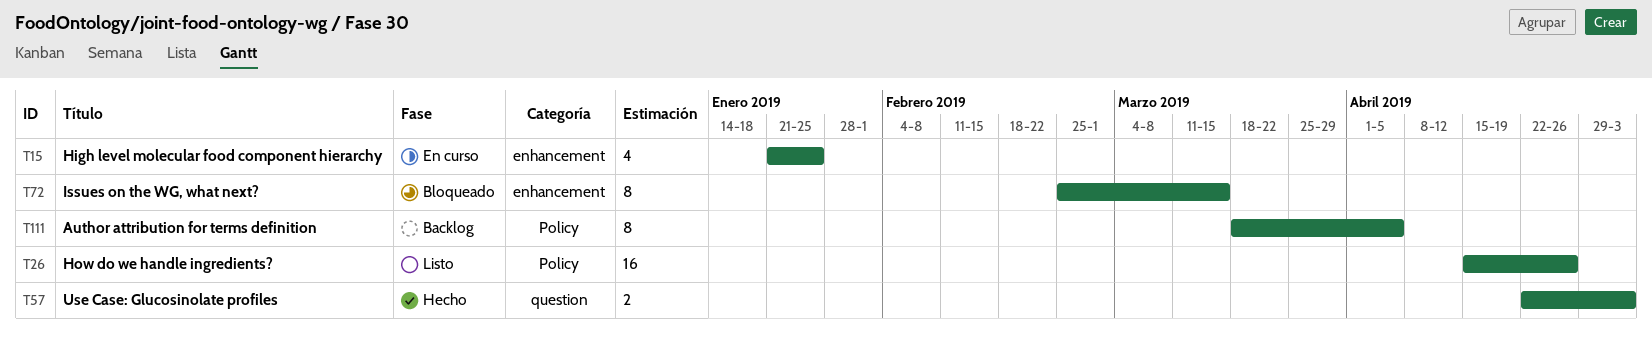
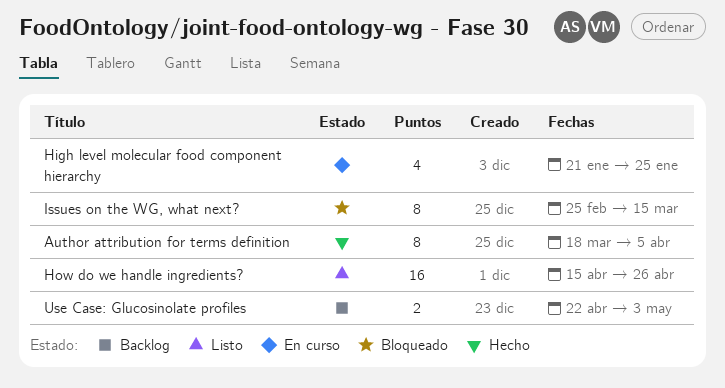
Author attribution for terms definition, status: Backlog -> Hecho
Use Case: Glucosinolate profiles, status: Hecho -> Backlog

